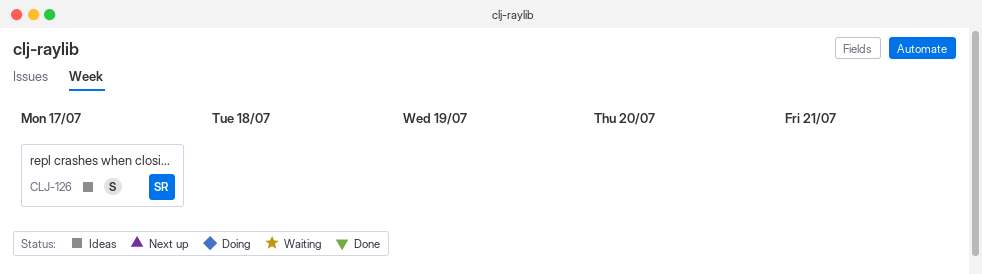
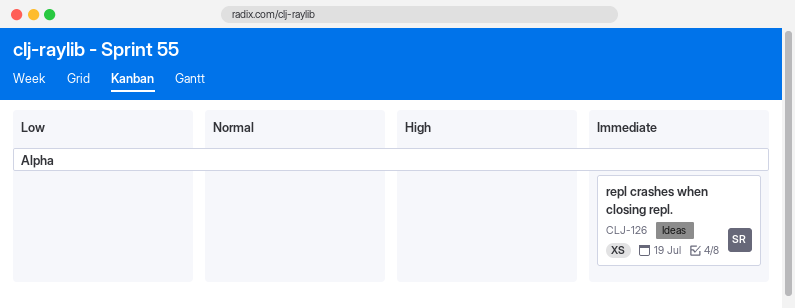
CLJ-126, estimate: S -> XS
CLJ-126, due: Jul 17 -> Jul 19

